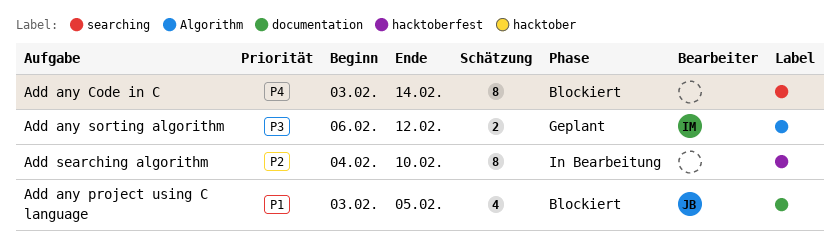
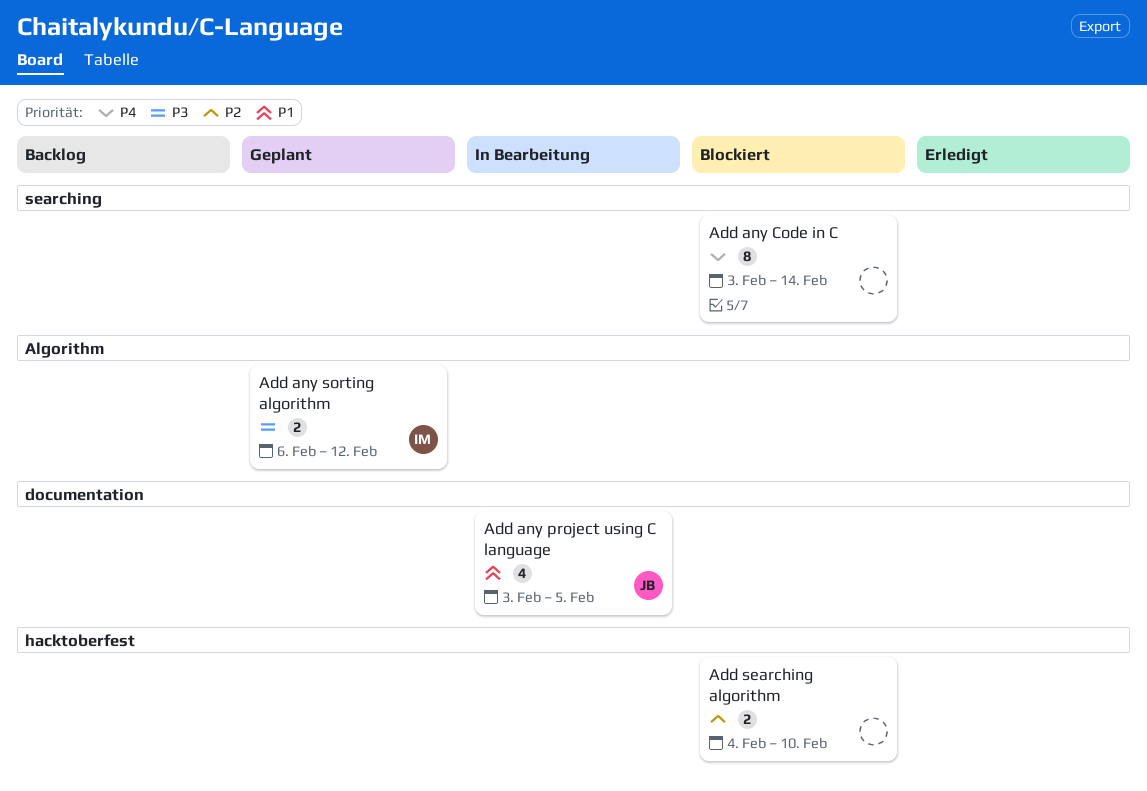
Add any project using C language, status: Blockiert -> In Bearbeitung
Add searching algorithm, status: In Bearbeitung -> Blockiert
Add searching algorithm, estimate: 8 -> 2

